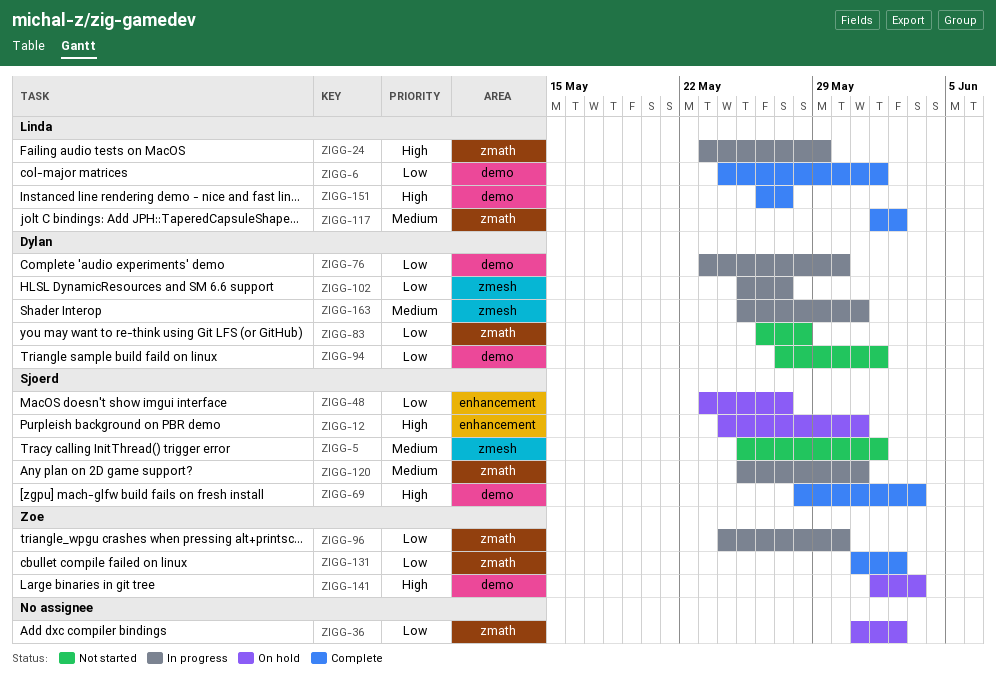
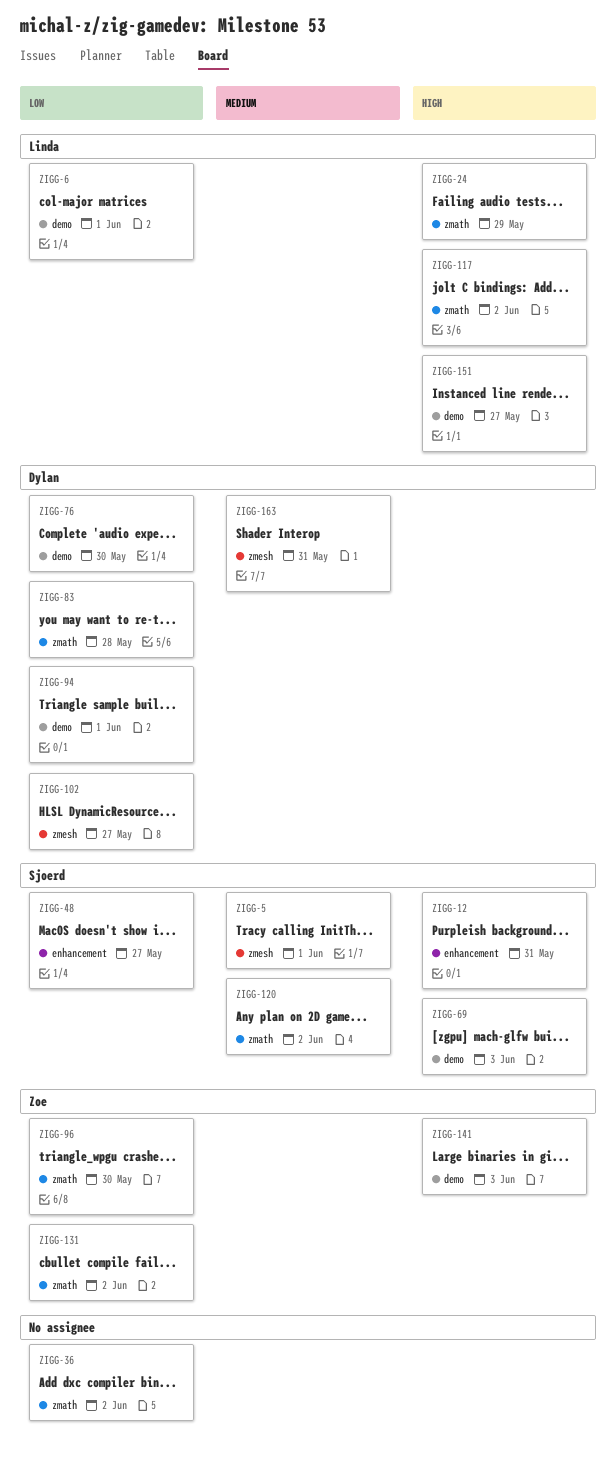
ZIGG-117, priority: Medium -> High
ZIGG-120, due: May 31 -> Jun 2

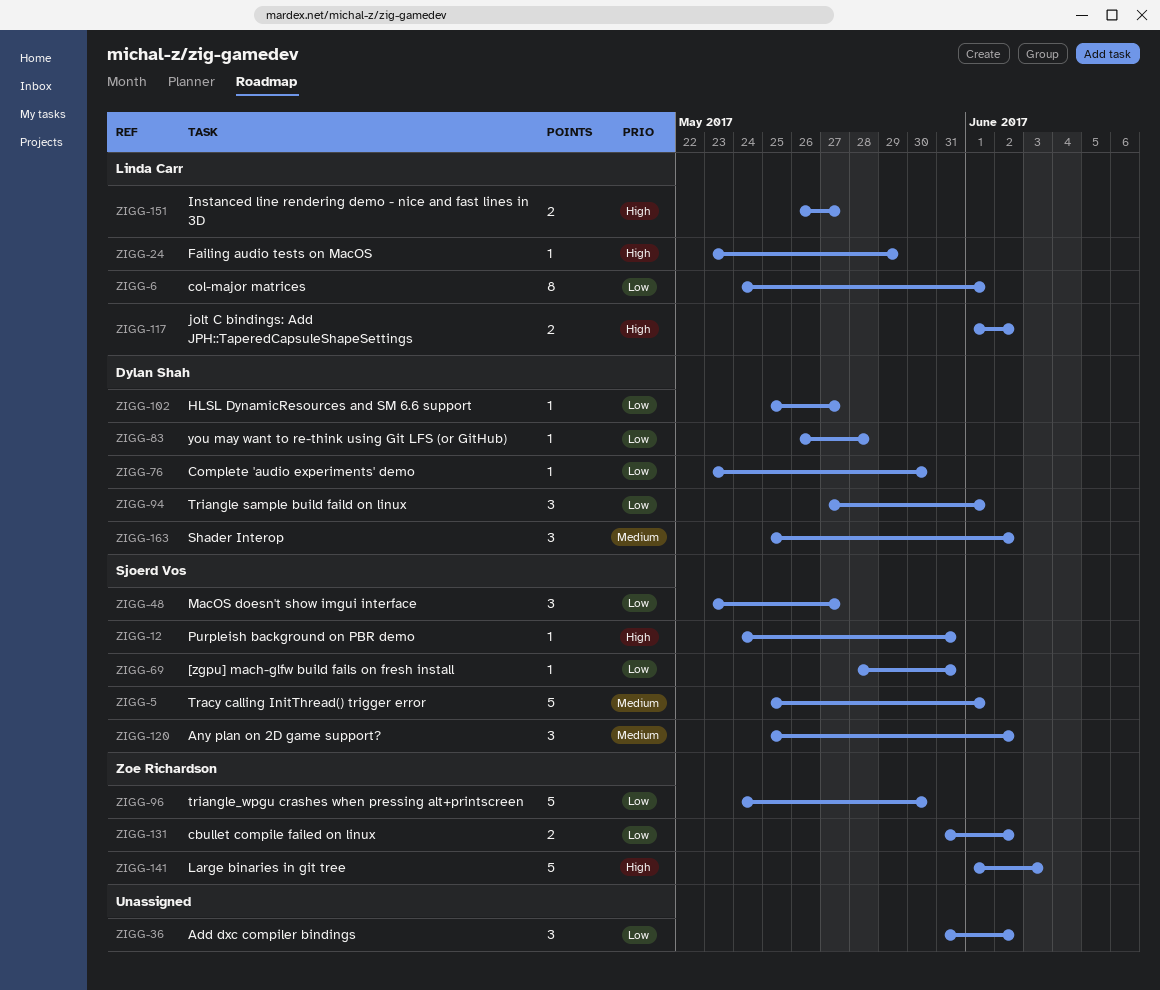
ZIGG-69, priority: High -> Low
ZIGG-69, due: Jun 3 -> May 31
ZIGG-163, due: May 31 -> Jun 2

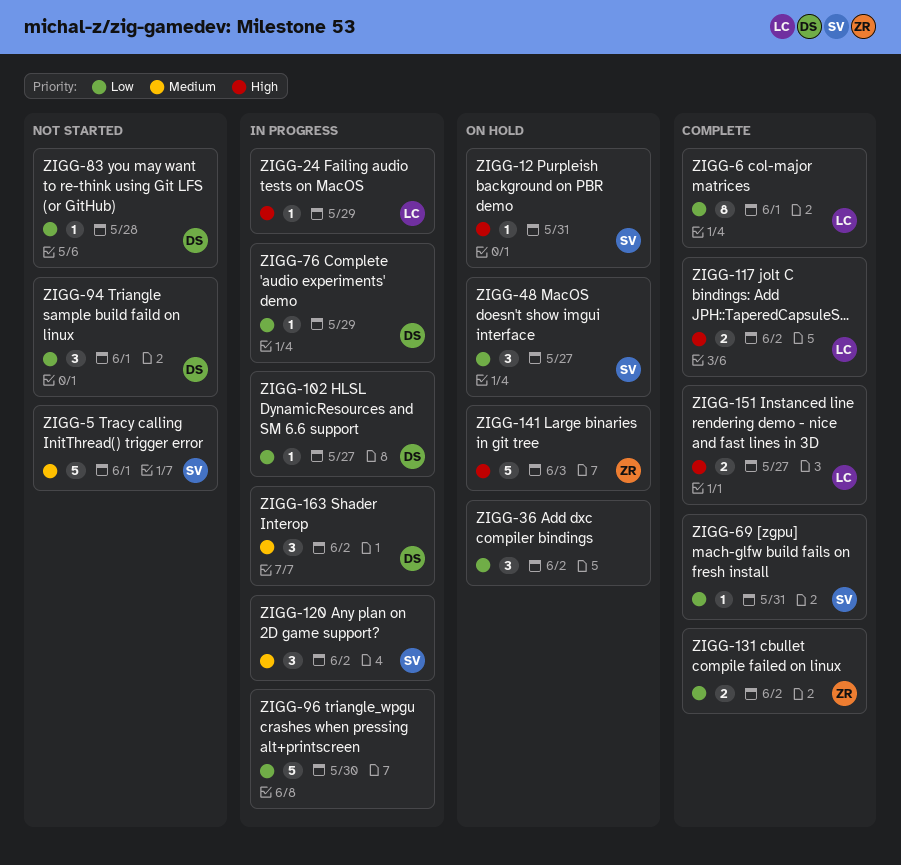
ZIGG-76, due: May 30 -> May 29
ZIGG-96, owner: Zoe Richardson -> none

